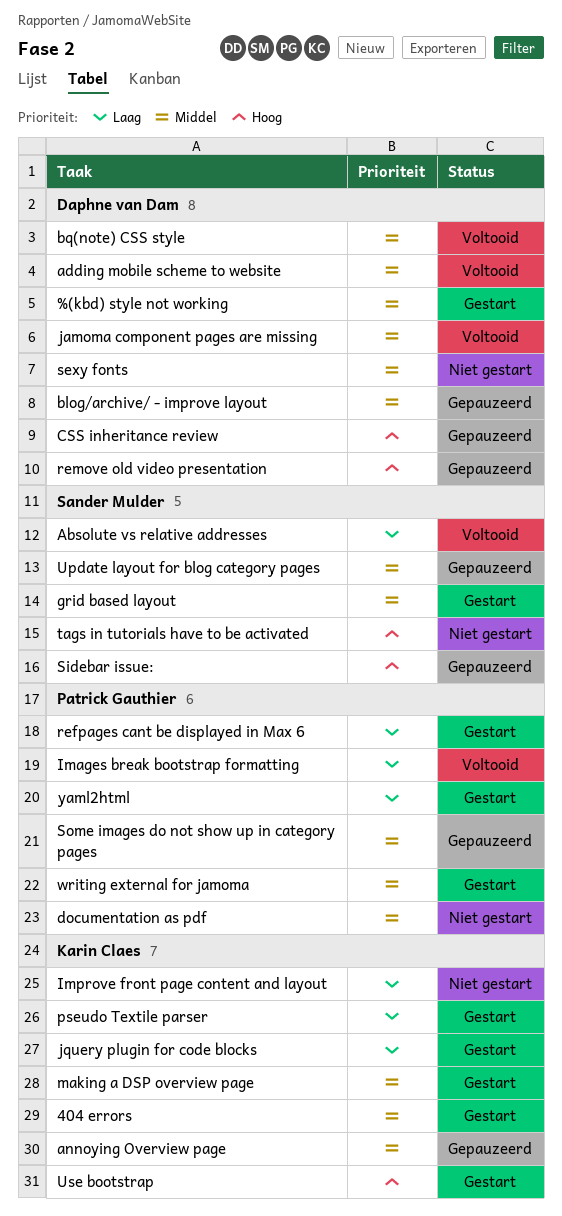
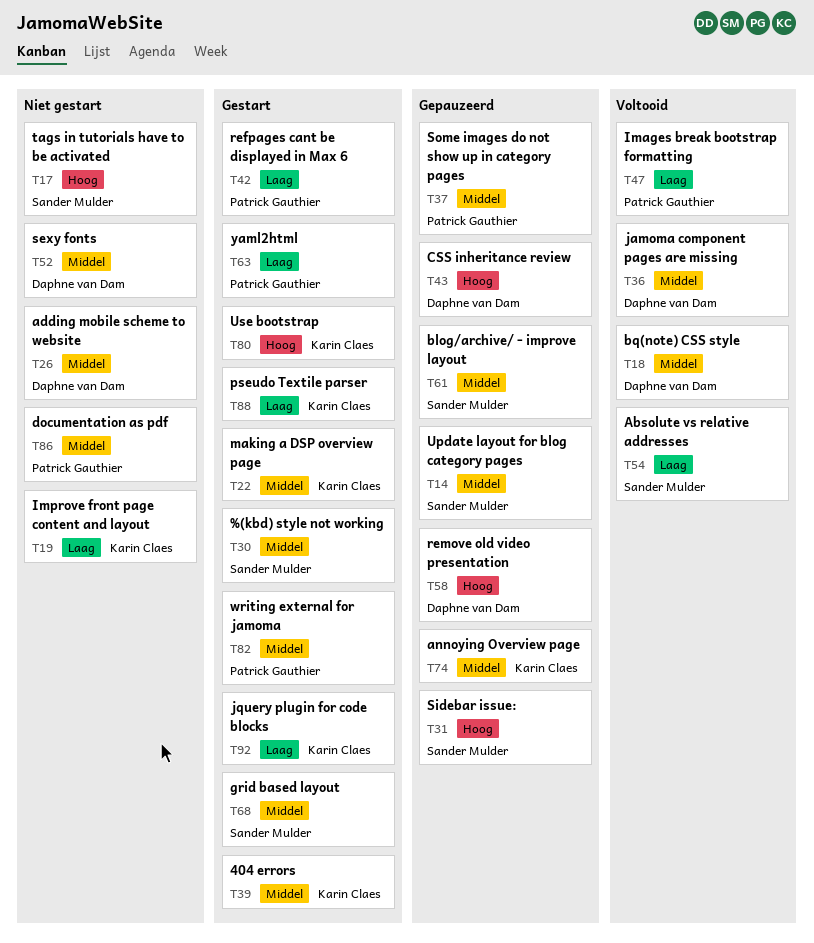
%(kbd) style not working, owner: Daphne van Dam -> Sander Mulder
adding mobile scheme to website, status: Voltooid -> Niet gestart
blog/archive/ - improve layout, owner: Daphne van Dam -> Sander Mulder

